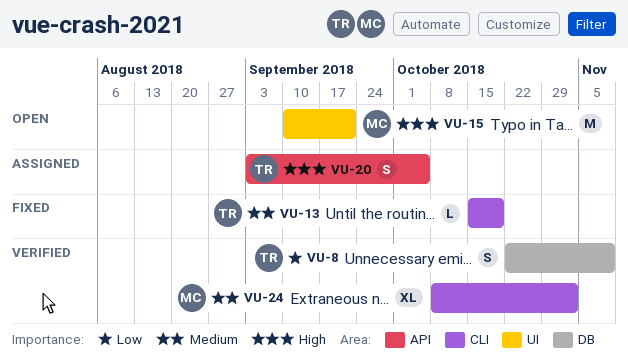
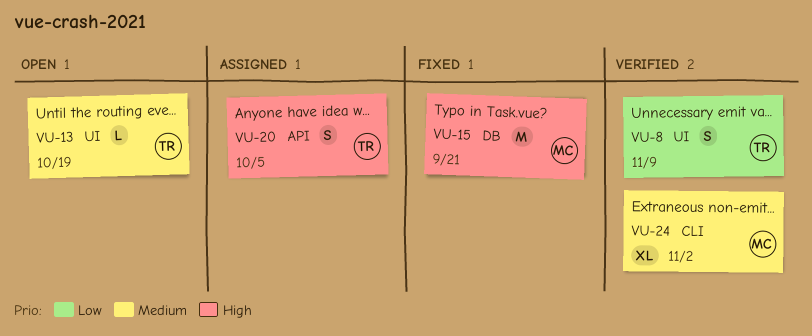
VU-8, label: DB -> UI
VU-13, status: Fixed -> Open
VU-13, label: CLI -> UI
VU-15, status: Open -> Fixed
VU-15, label: UI -> DB

